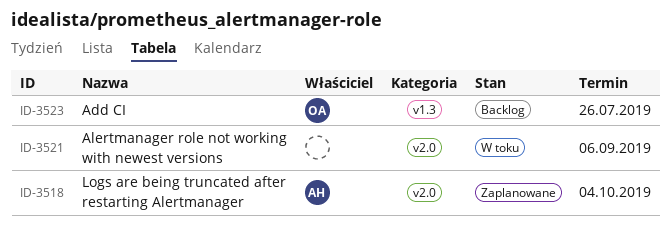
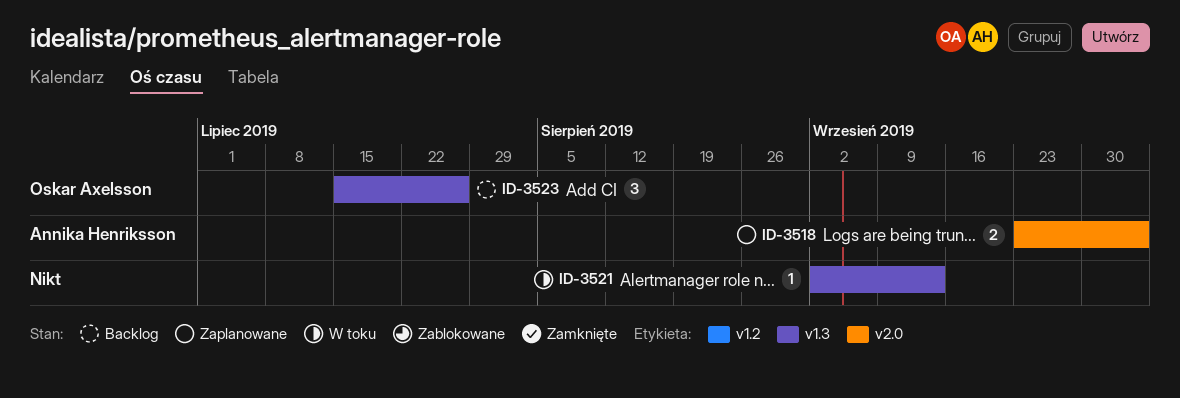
ID-3521, label: v2.0 -> v1.3
ID-3521, due: Sep 6 -> Sep 13

